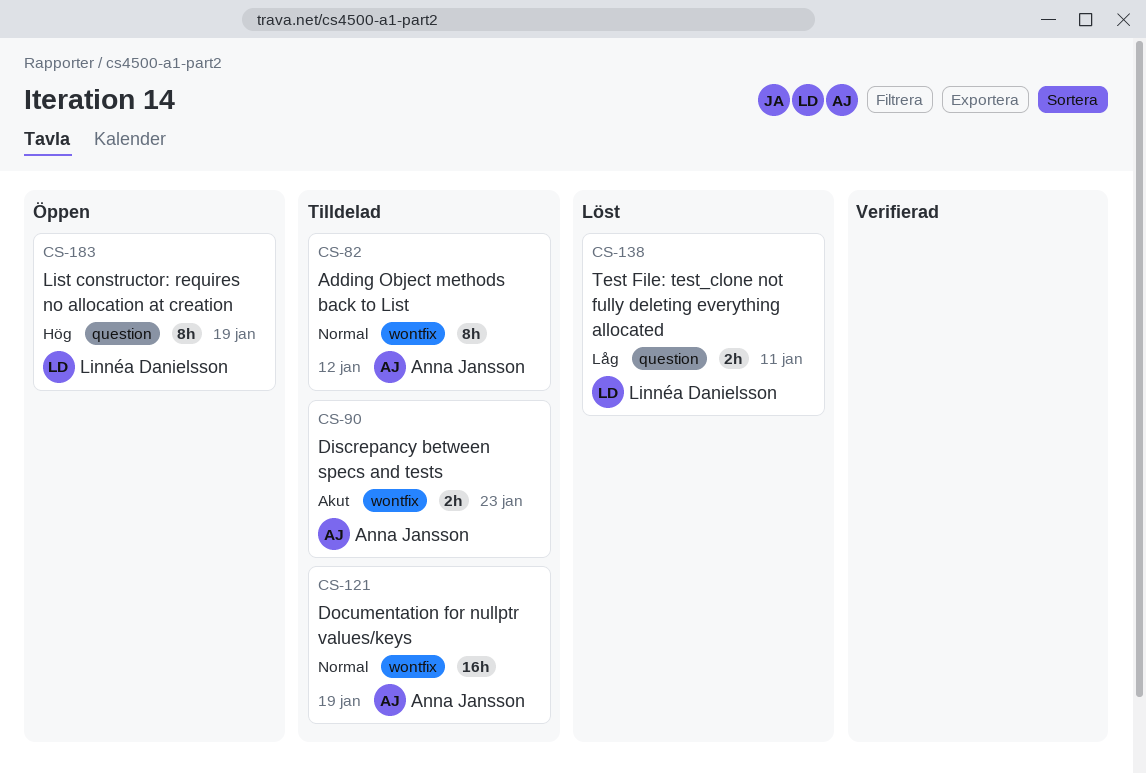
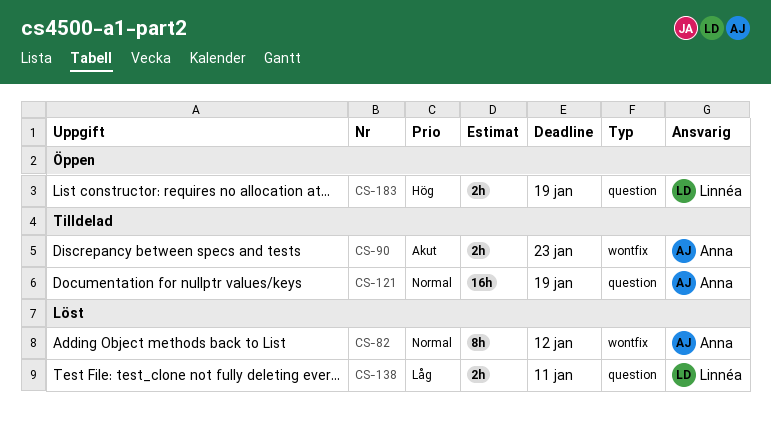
CS-82, status: Tilldelad -> Löst
CS-121, label: wontfix -> question
CS-183, estimate: 8h -> 2h

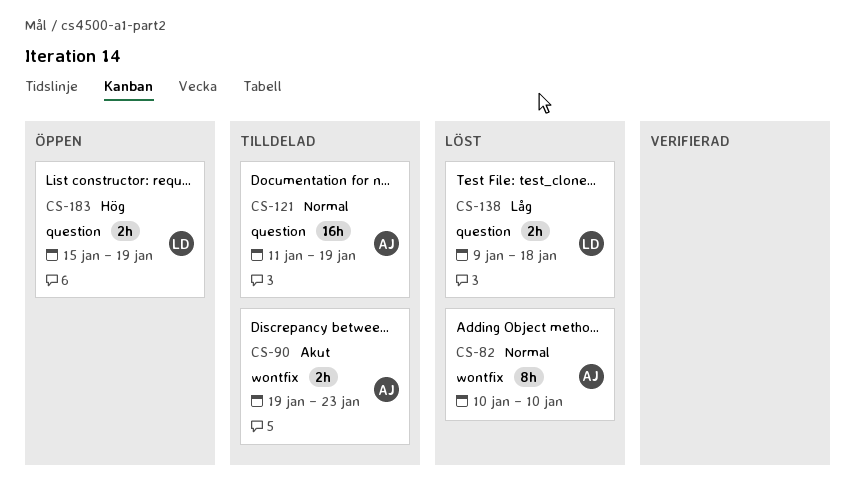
CS-82, due: Jan 12 -> Jan 10
CS-138, due: Jan 11 -> Jan 18

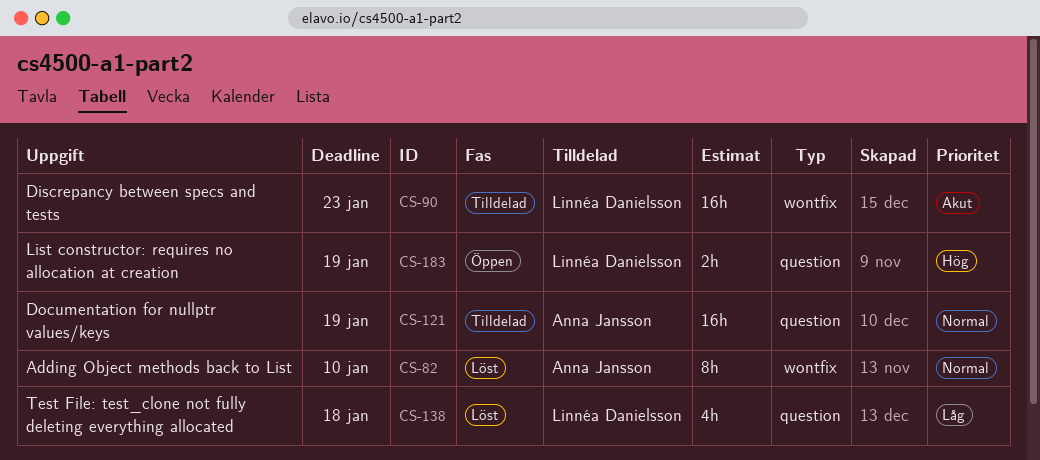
CS-90, owner: Anna Jansson -> Linnéa Danielsson
CS-90, estimate: 2h -> 16h
CS-138, estimate: 2h -> 4h

